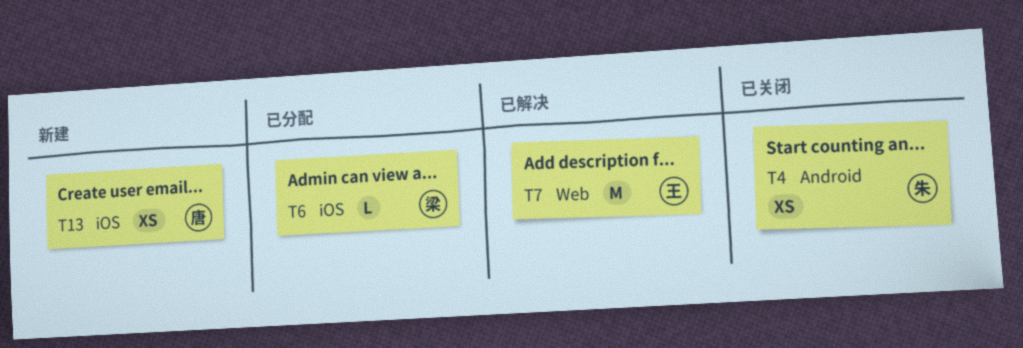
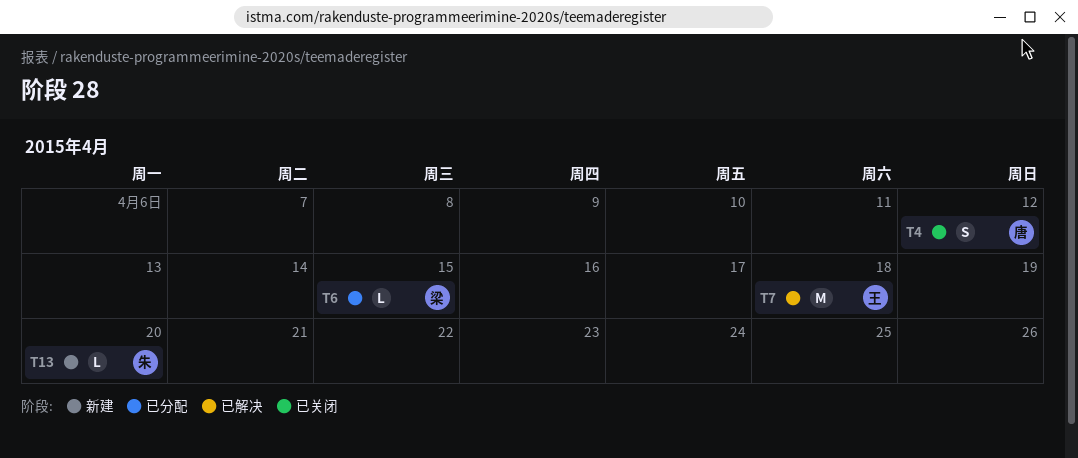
T4, owner: 朱 -> 唐
T4, estimate: XS -> S
T13, owner: 唐 -> 朱
T13, estimate: XS -> L

